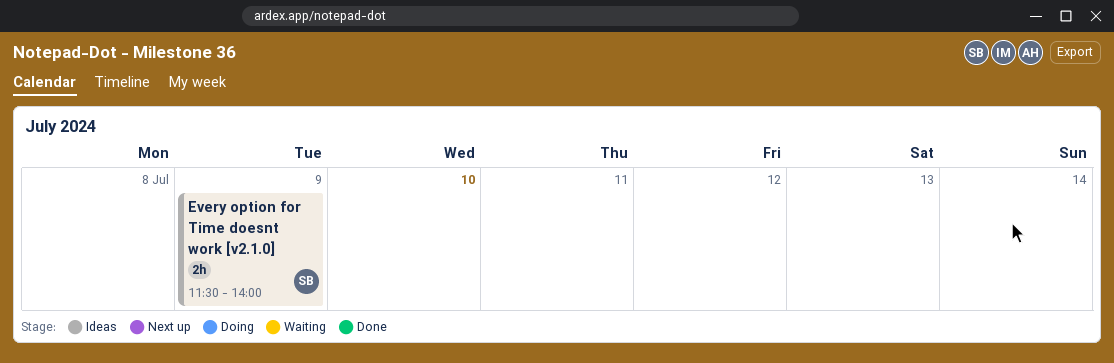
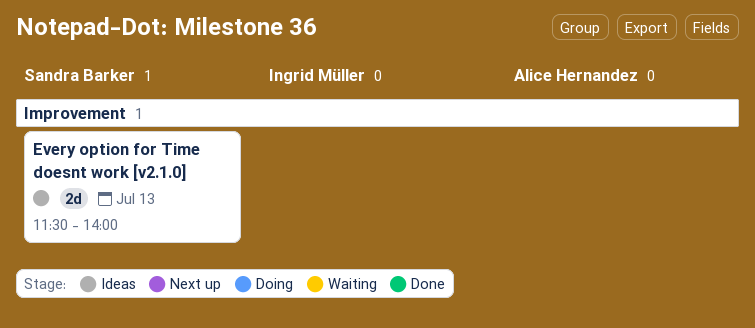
Every option for Time doesnt work [v2.1.0], estimate: 2h -> 2d
Every option for Time doesnt work [v2.1.0], day: Jul 9 -> Jul 13

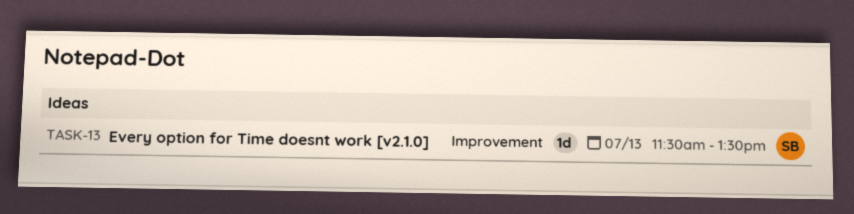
Every option for Time doesnt work [v2.1.0], estimate: 2d -> 1d
Every option for Time doesnt work [v2.1.0], ends: 14:00 -> 13:30

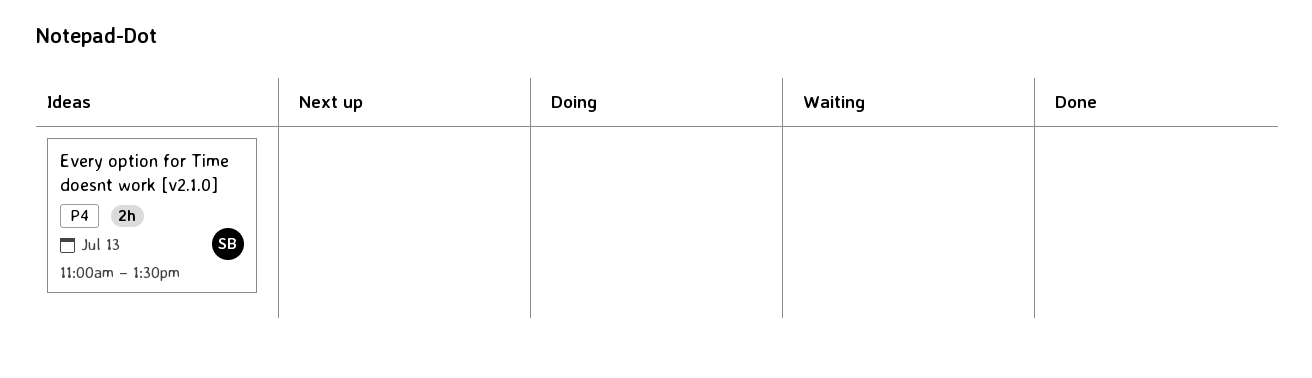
Every option for Time doesnt work [v2.1.0], estimate: 1d -> 2h
Every option for Time doesnt work [v2.1.0], begins: 11:30 -> 11:00

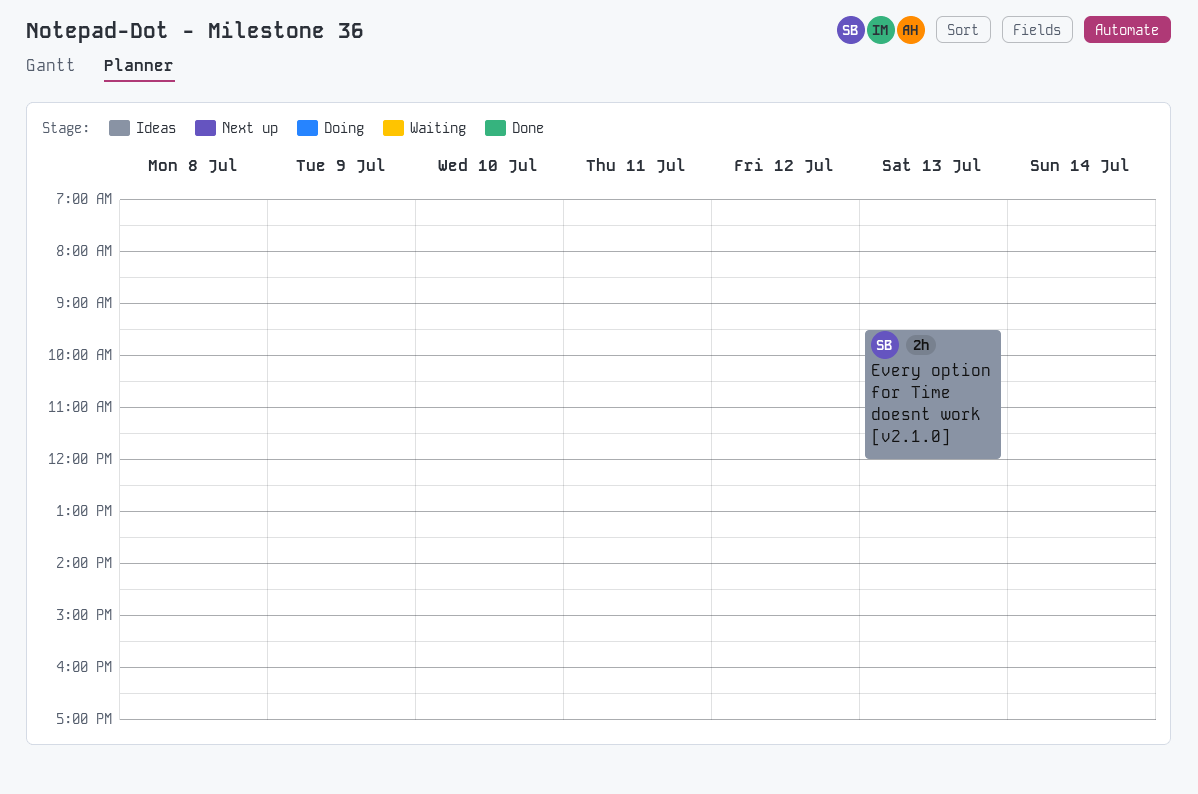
Every option for Time doesnt work [v2.1.0], begins: 11:00 -> 09:30
Every option for Time doesnt work [v2.1.0], ends: 13:30 -> 12:00

